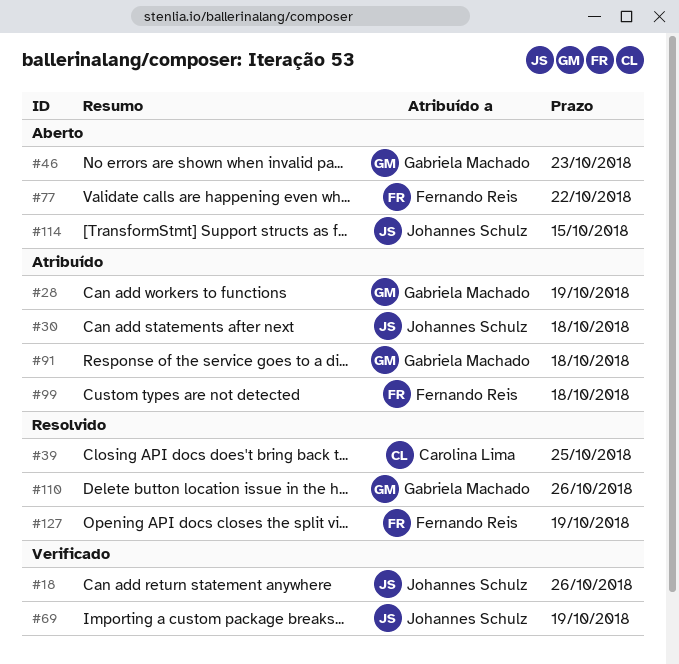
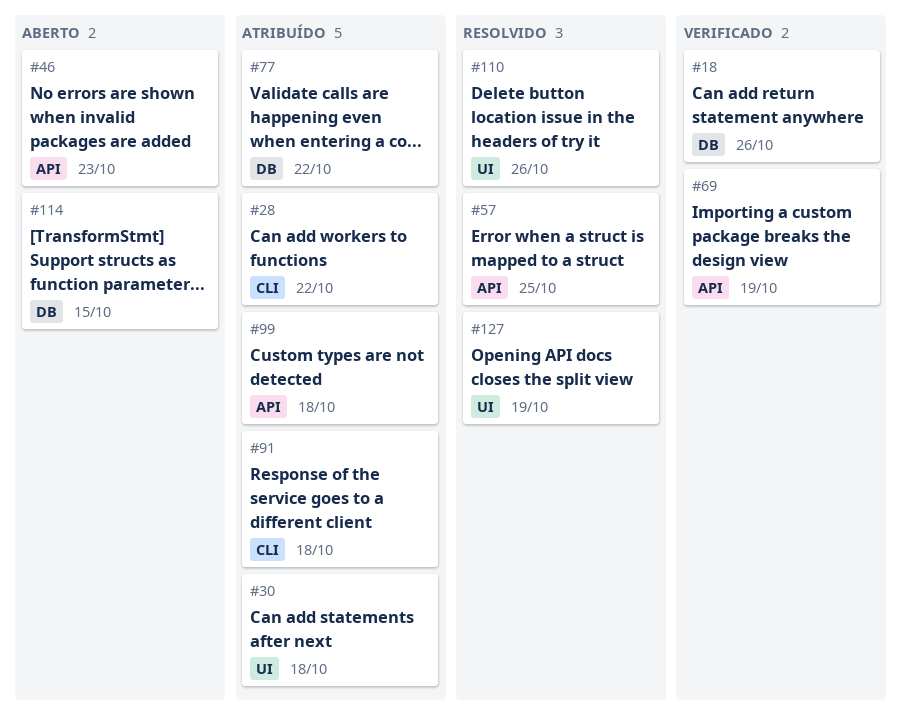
#28, due: Oct 19 -> Oct 22
#39: present -> none
#57: none -> present
#77, status: Aberto -> Atribuído

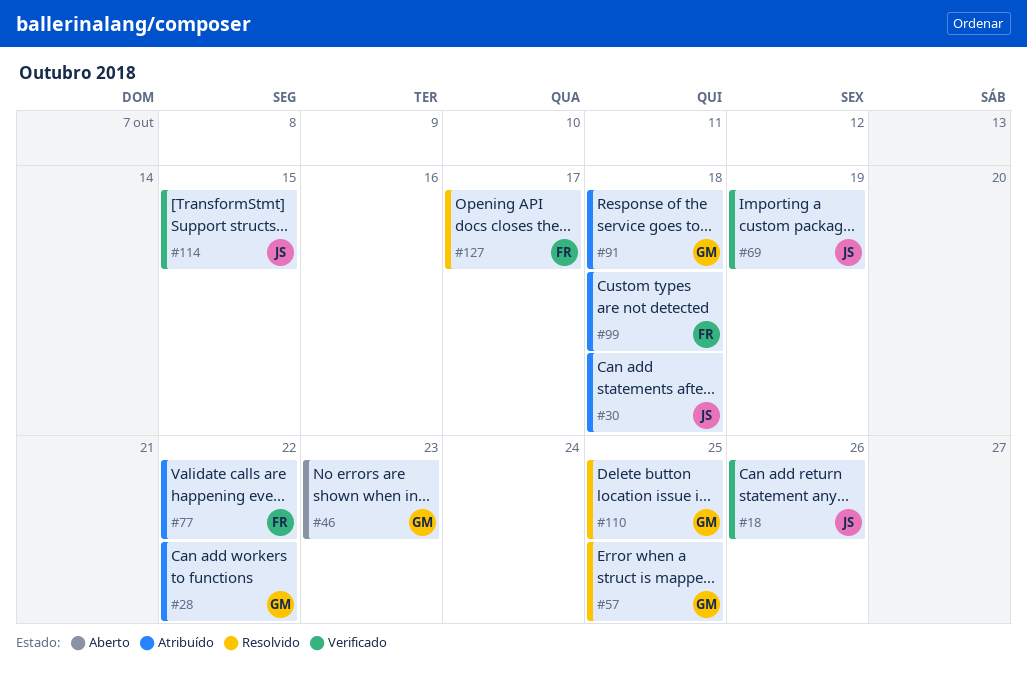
#110, due: Oct 26 -> Oct 25
#114, status: Aberto -> Verificado
#127, due: Oct 19 -> Oct 17

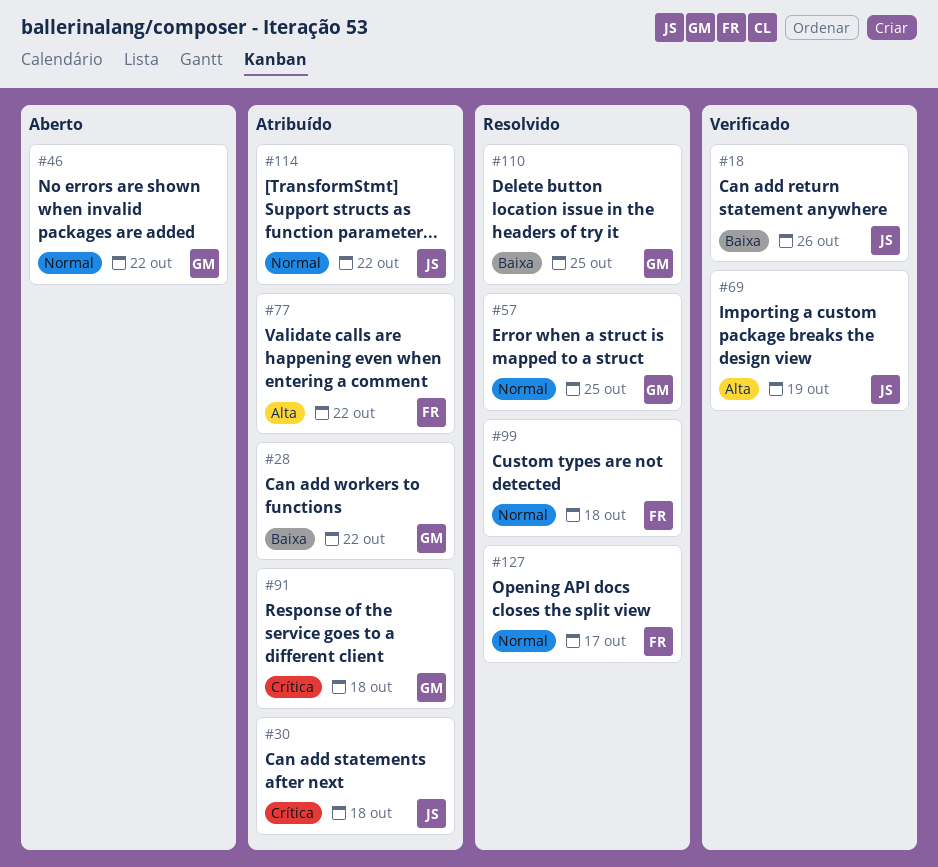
#46, due: Oct 23 -> Oct 22
#99, status: Atribuído -> Resolvido
#114, status: Verificado -> Atribuído
#114, due: Oct 15 -> Oct 22

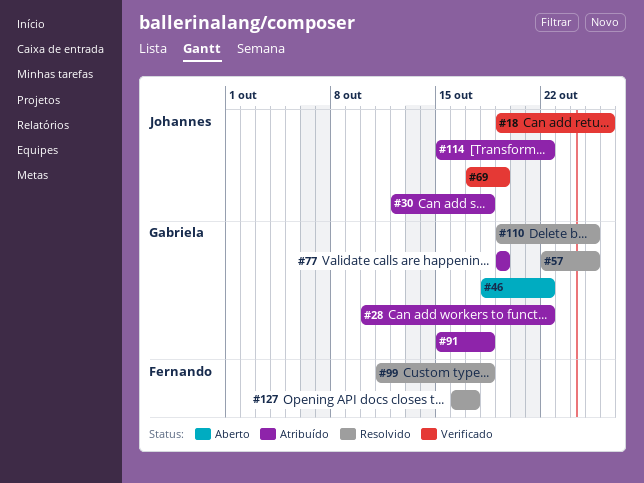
#77, owner: Fernando -> Gabriela
#77, due: Oct 22 -> Oct 19

